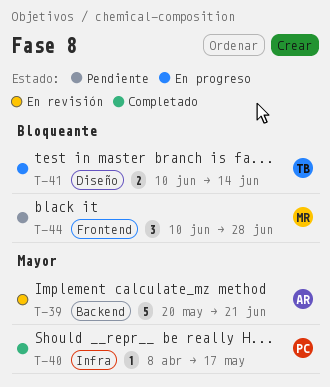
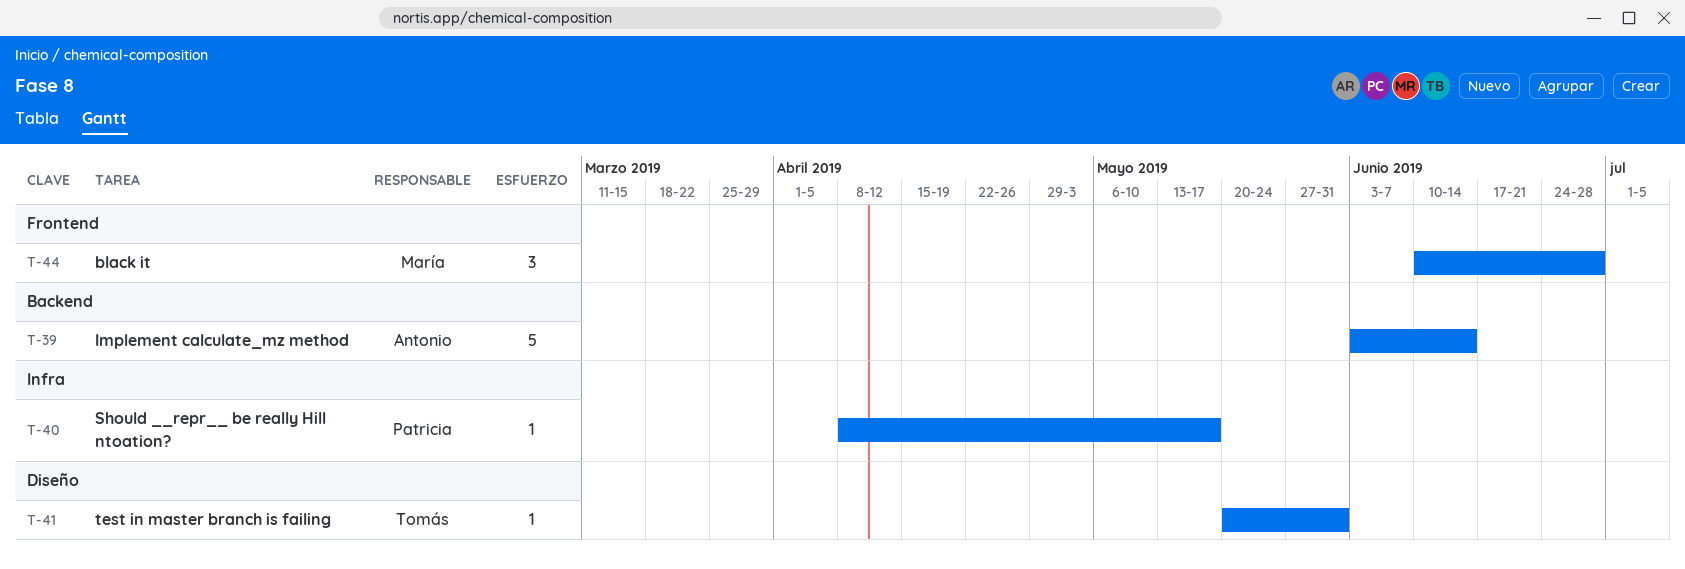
T-39, start: May 20 -> Jun 3
T-39, due: Jun 21 -> Jun 14
T-41, estimate: 2 -> 1
T-41, start: Jun 10 -> May 20
T-41, due: Jun 14 -> May 31

